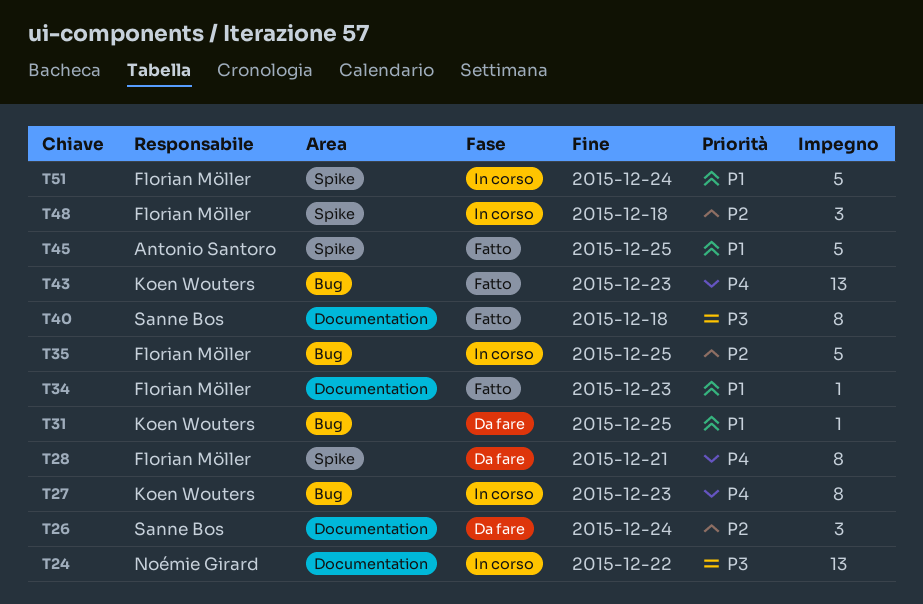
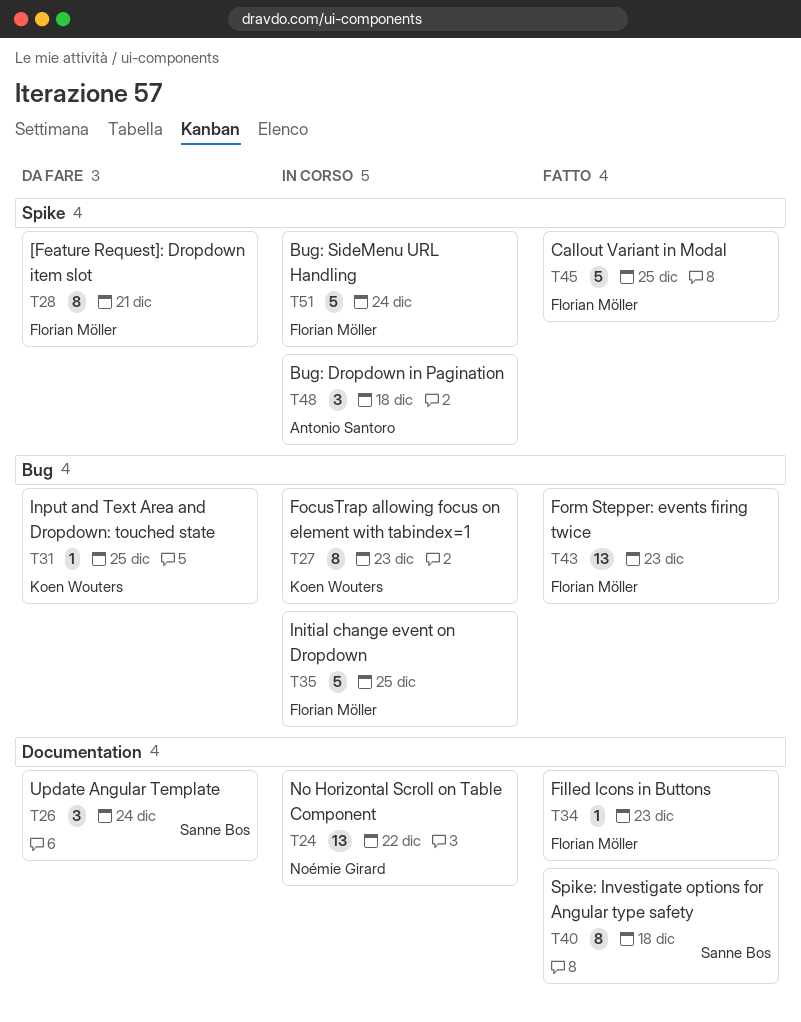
T43, owner: Koen Wouters -> Florian Möller
T45, owner: Antonio Santoro -> Florian Möller
T48, owner: Florian Möller -> Antonio Santoro

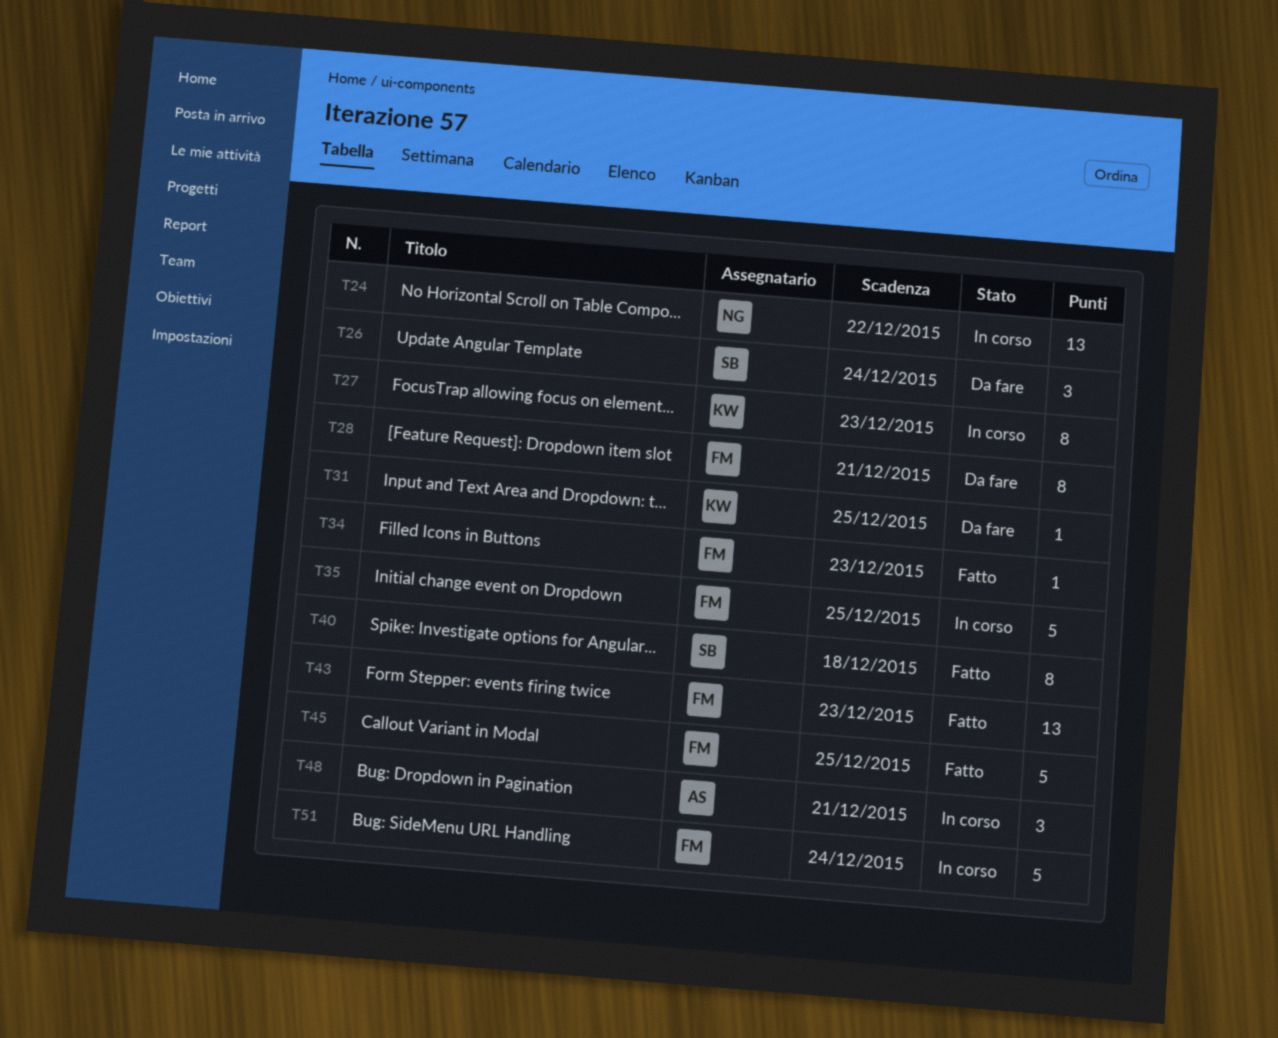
T48, due: Dec 18 -> Dec 21

